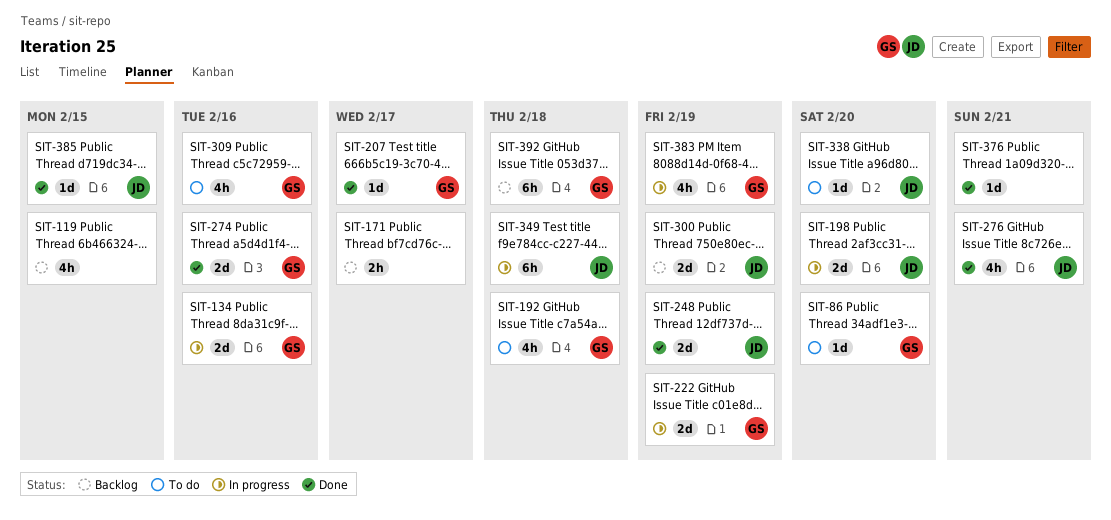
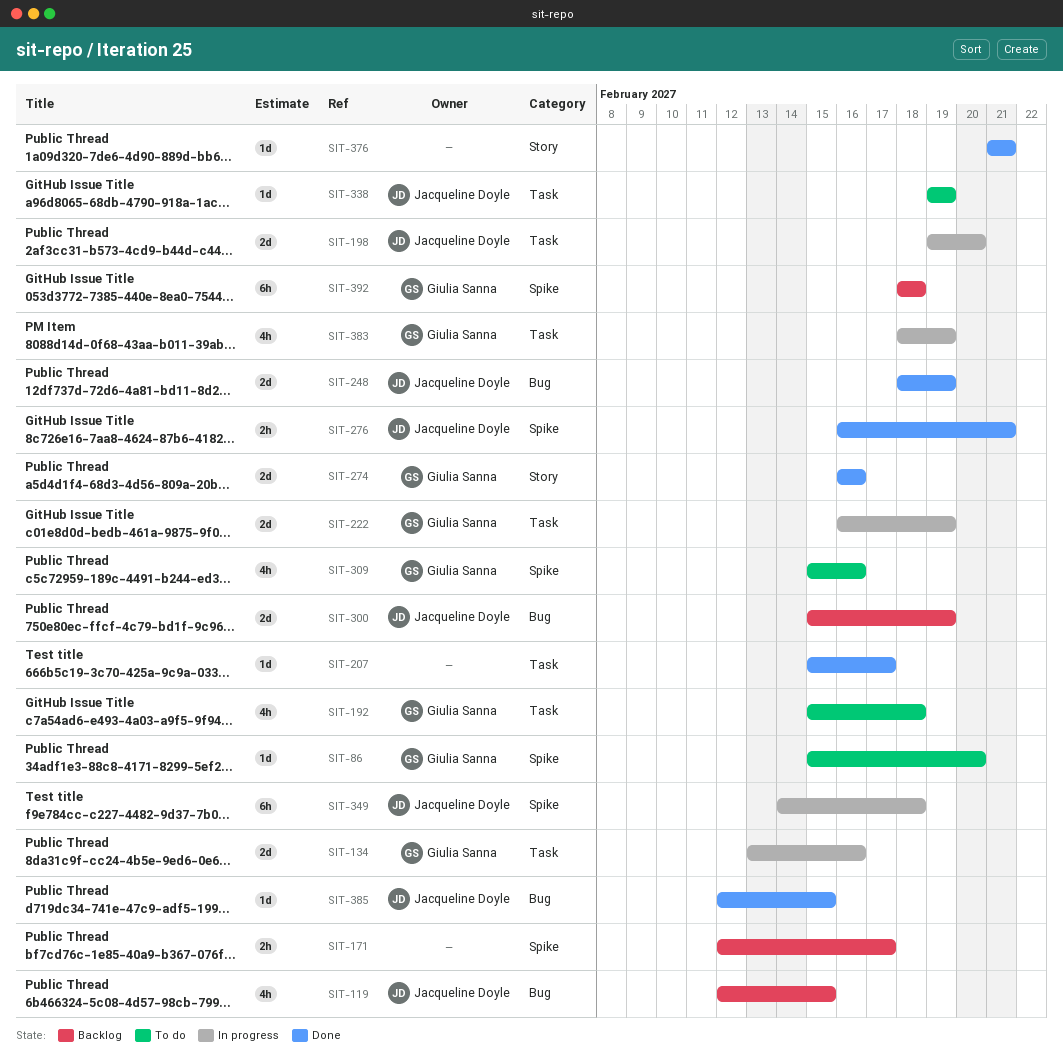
SIT-119, owner: none -> Jacqueline Doyle
SIT-207, owner: Giulia Sanna -> none
SIT-276, estimate: 4h -> 2h
SIT-338, due: Feb 20 -> Feb 19

